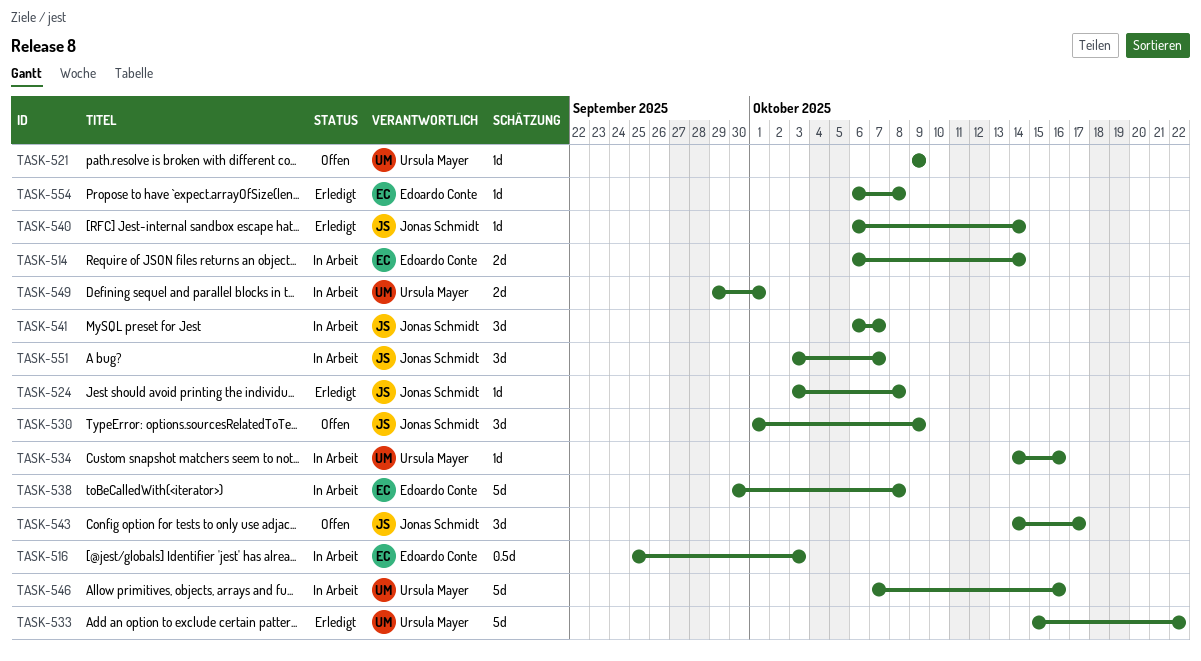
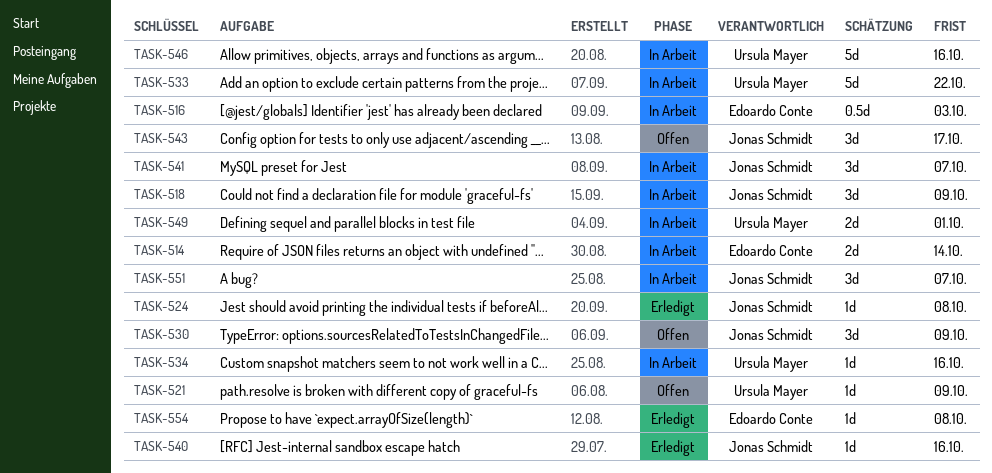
TASK-518: none -> present
TASK-533, status: Erledigt -> In Arbeit
TASK-538: present -> none
TASK-540, due: Oct 14 -> Oct 16

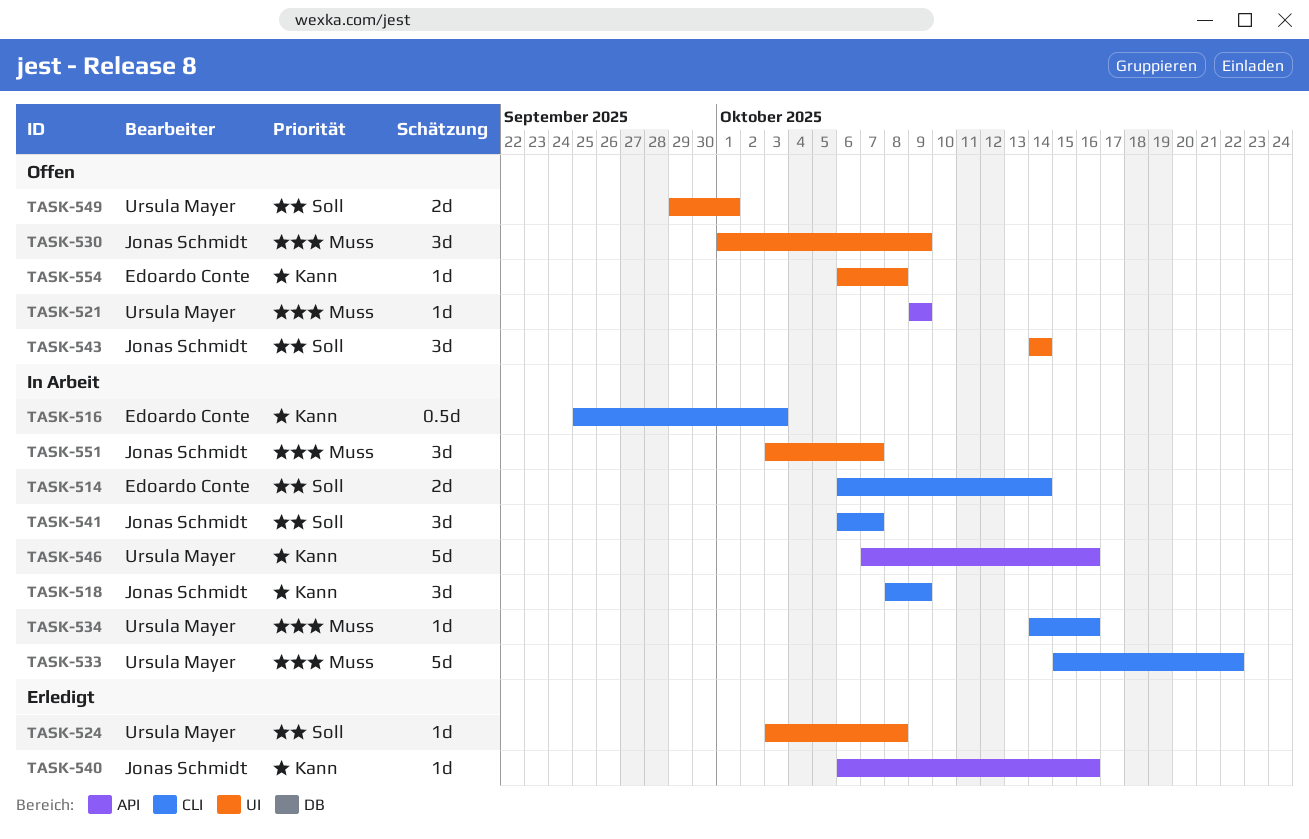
TASK-524, owner: Jonas Schmidt -> Ursula Mayer
TASK-543, due: Oct 17 -> Oct 14
TASK-549, status: In Arbeit -> Offen
TASK-554, status: Erledigt -> Offen

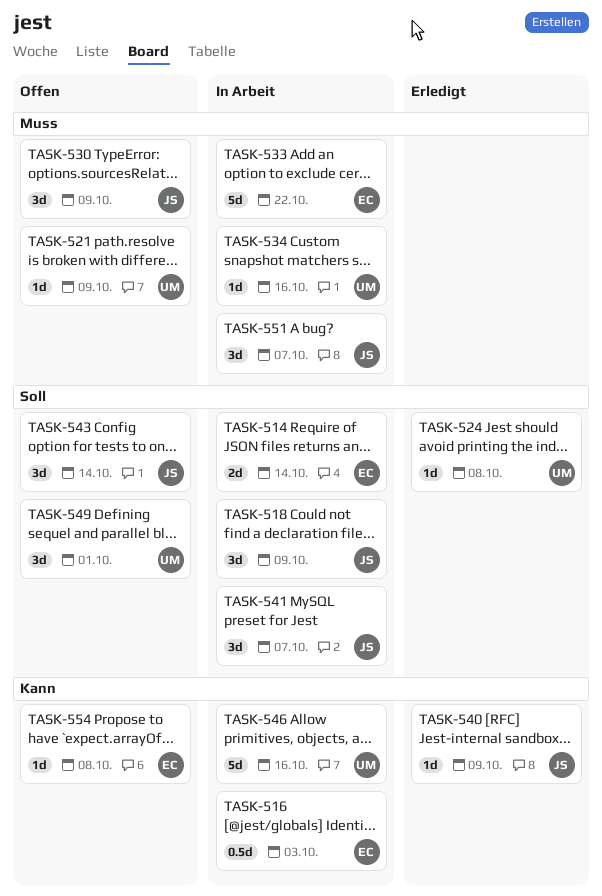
TASK-518, priority: Kann -> Soll
TASK-533, owner: Ursula Mayer -> Edoardo Conte
TASK-540, due: Oct 16 -> Oct 9
TASK-549, estimate: 2d -> 3d

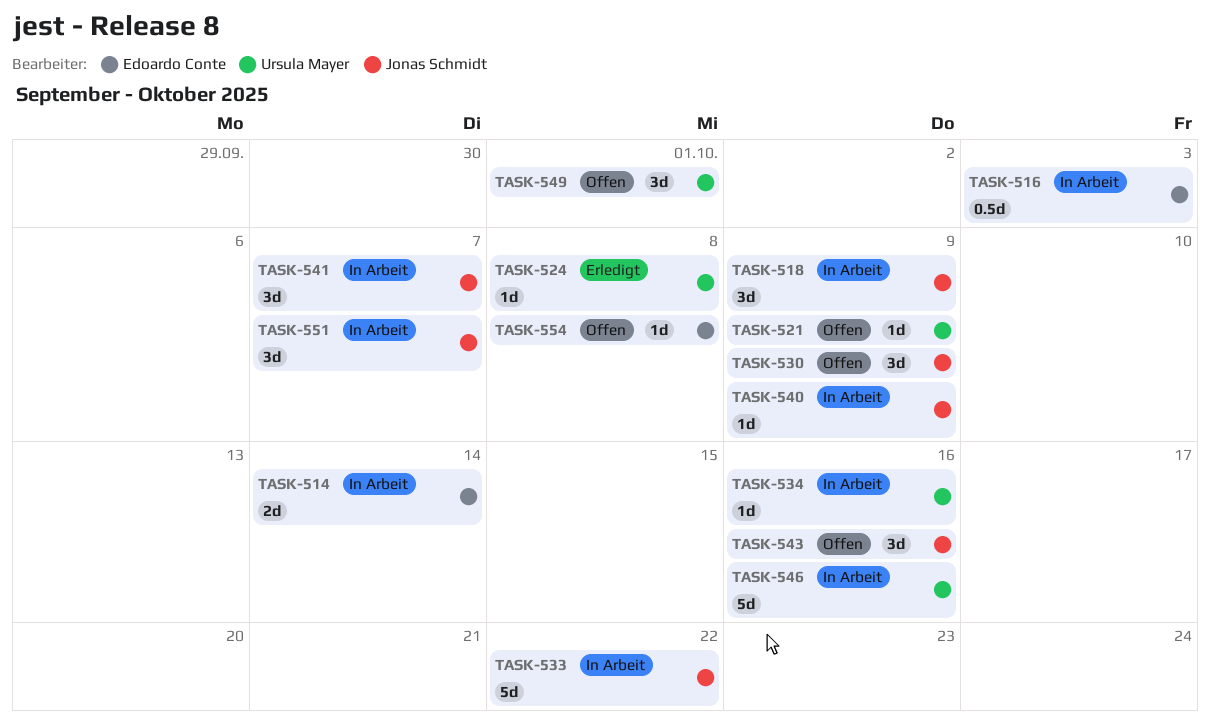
TASK-533, owner: Edoardo Conte -> Jonas Schmidt
TASK-540, status: Erledigt -> In Arbeit
TASK-543, due: Oct 14 -> Oct 16

